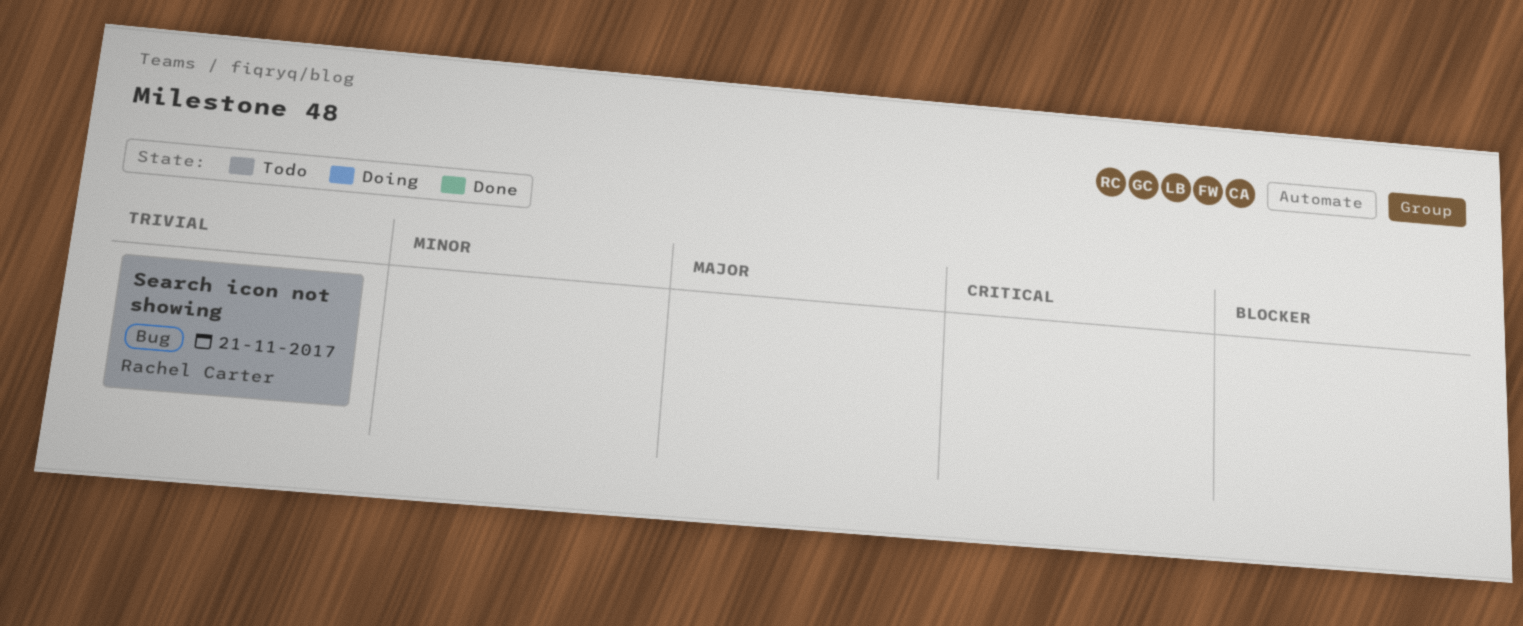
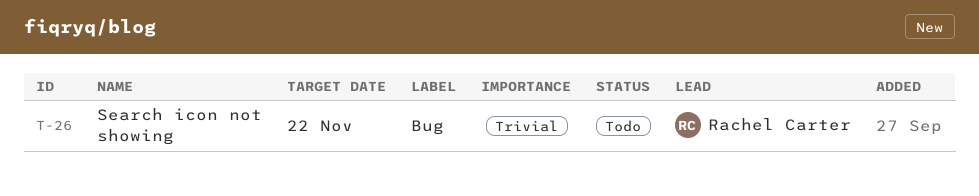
Search icon not showing, due: Nov 21 -> Nov 22

